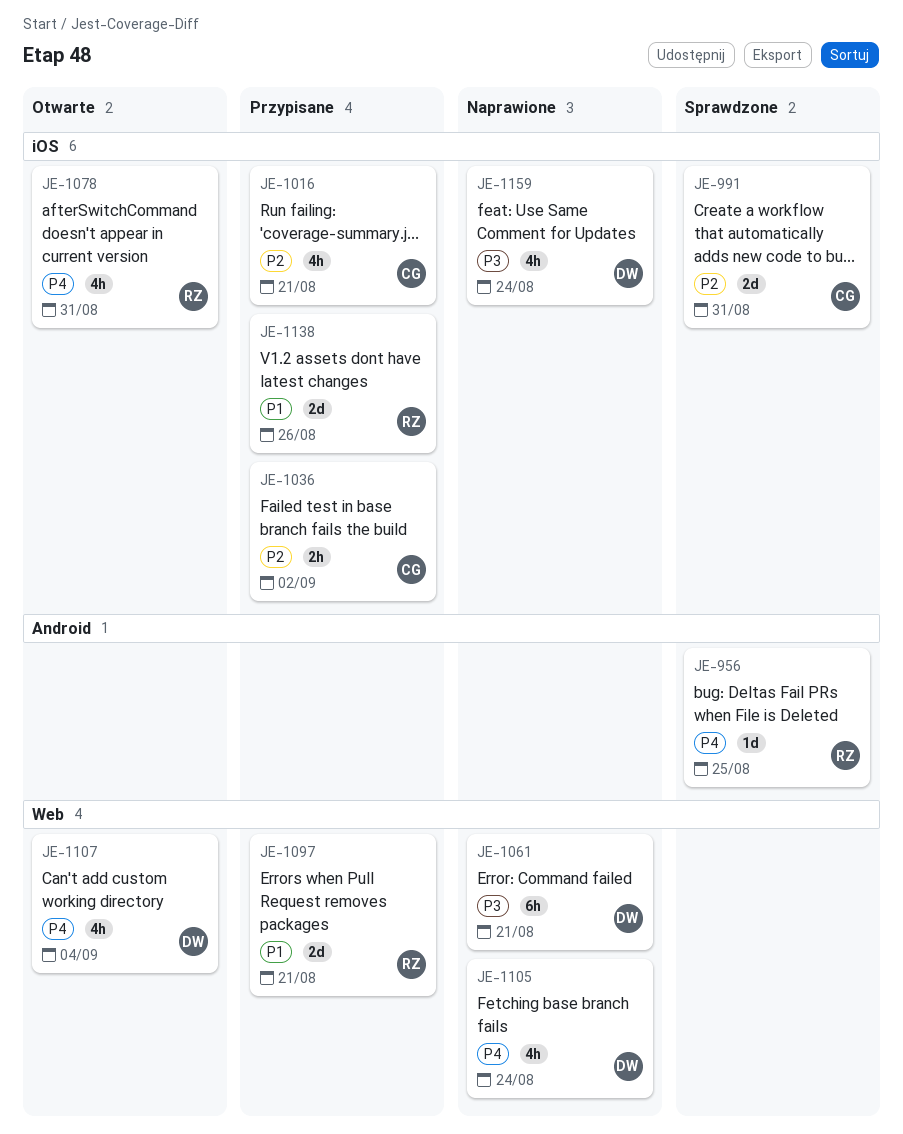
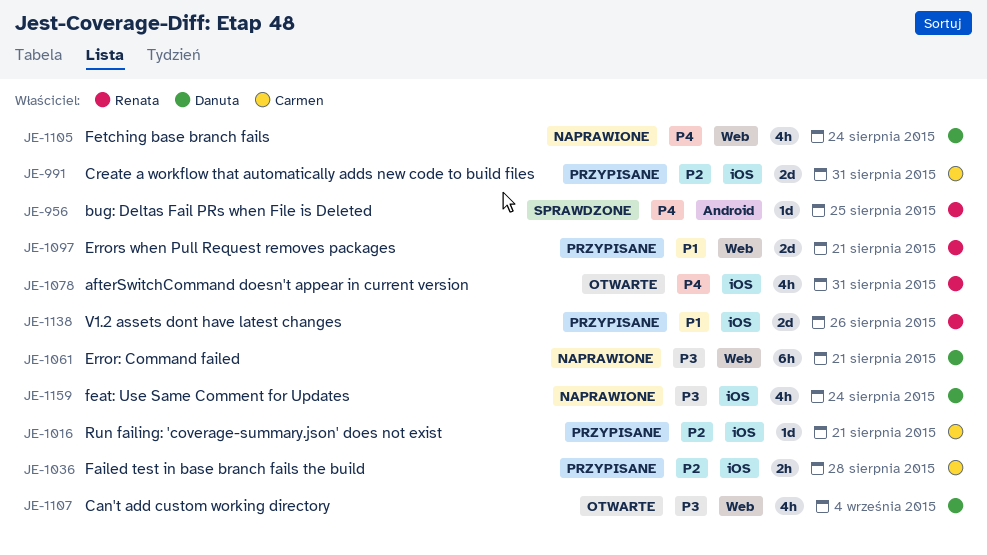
JE-991, status: Sprawdzone -> Przypisane
JE-1016, estimate: 4h -> 1d
JE-1036, due: Sep 2 -> Aug 28
JE-1107, priority: P4 -> P3

